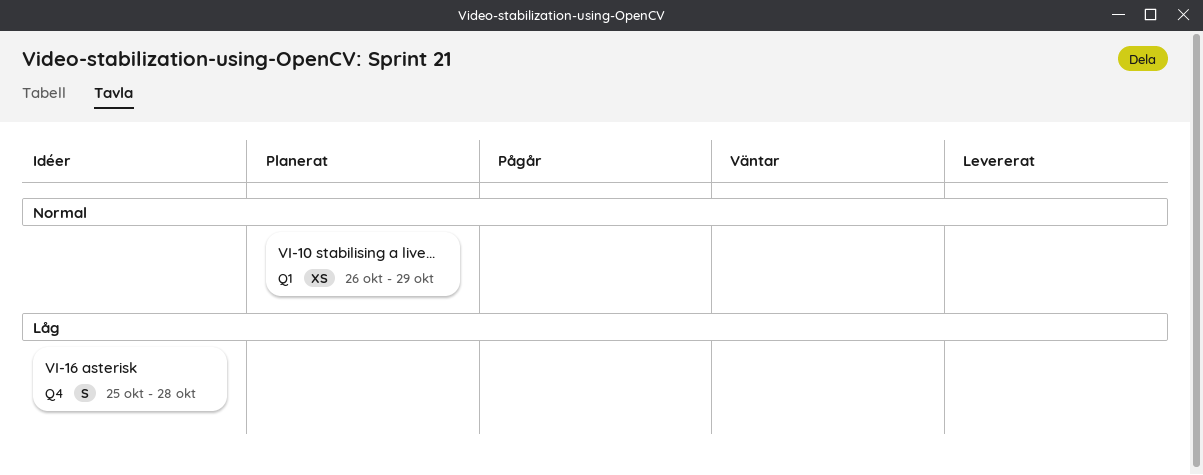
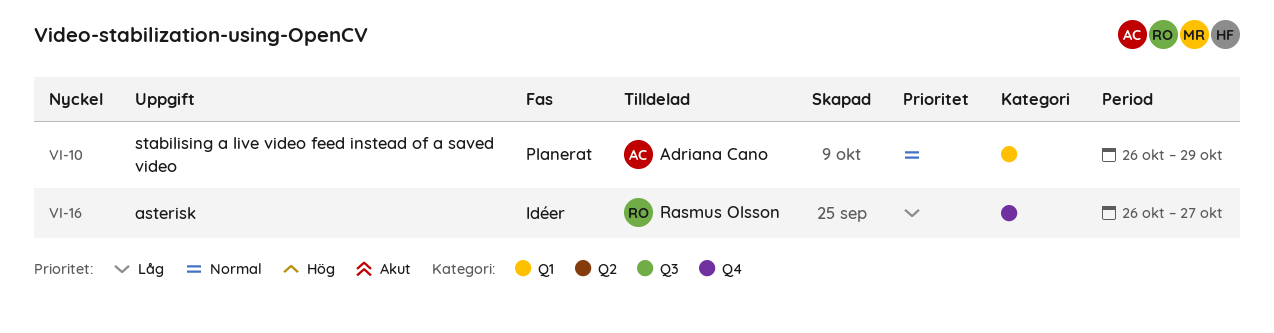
VI-16, start: Oct 25 -> Oct 26
VI-16, due: Oct 28 -> Oct 27

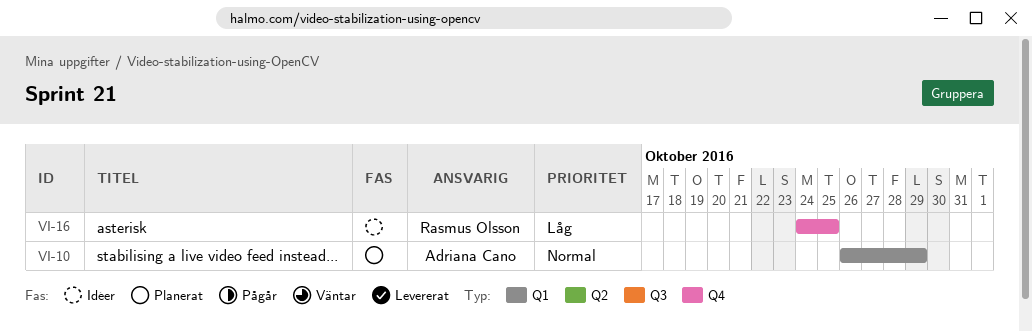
VI-16, start: Oct 26 -> Oct 24
VI-16, due: Oct 27 -> Oct 25

